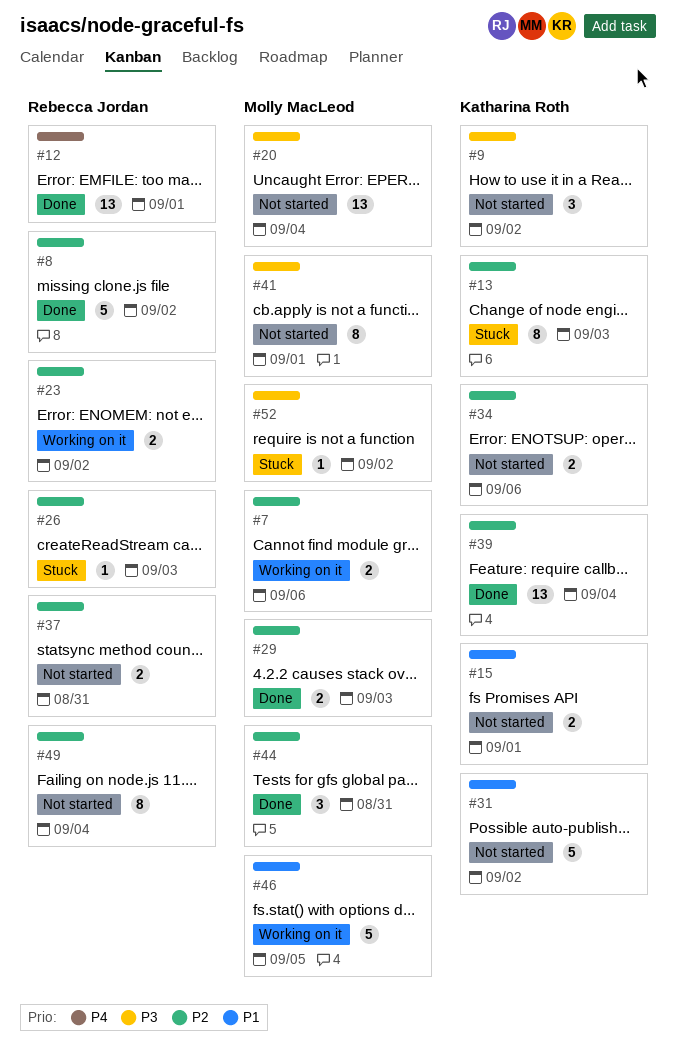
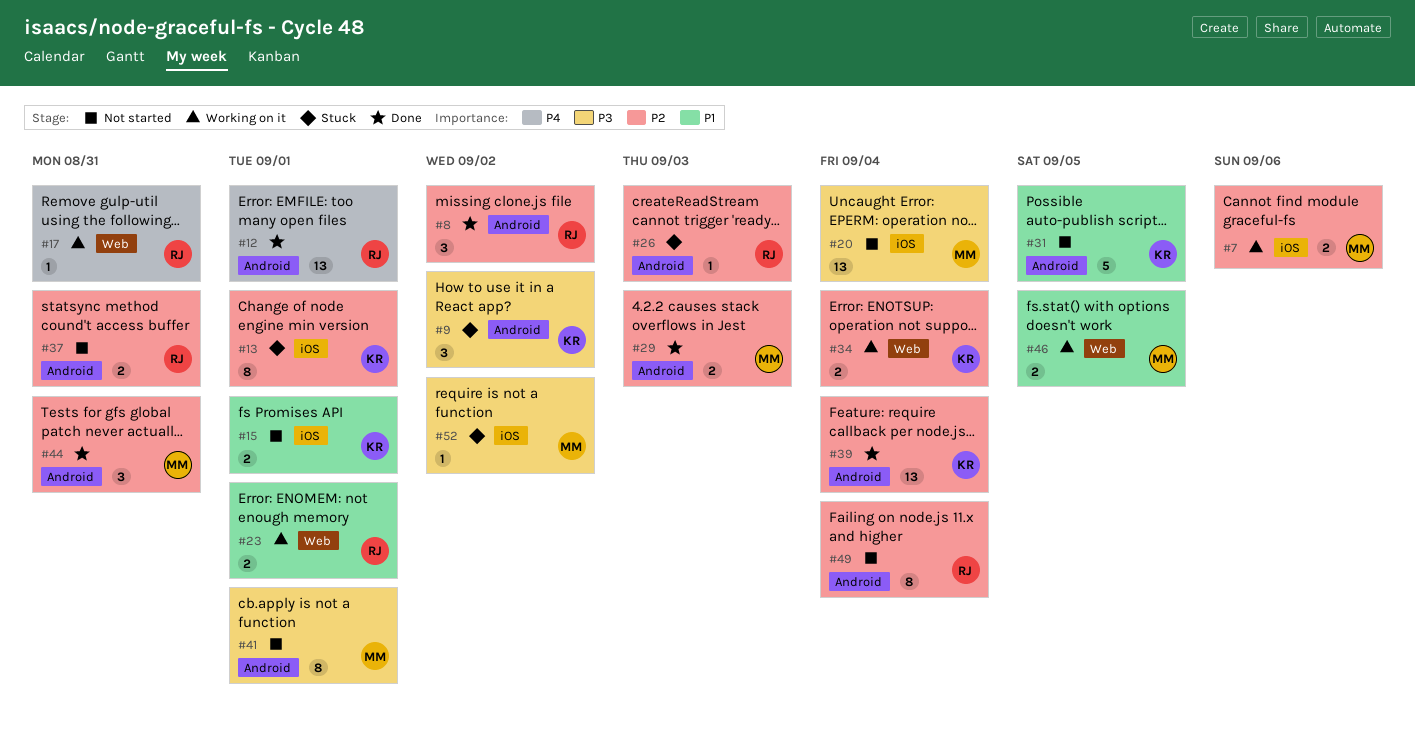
#8, estimate: 5 -> 3
#9, status: Not started -> Stuck
#13, due: Sep 3 -> Sep 1
#17: none -> present
#23, priority: P2 -> P1
#23, due: Sep 2 -> Sep 1
#31, due: Sep 2 -> Sep 5
#34, status: Not started -> Working on it
#34, due: Sep 6 -> Sep 4
#46, estimate: 5 -> 2

